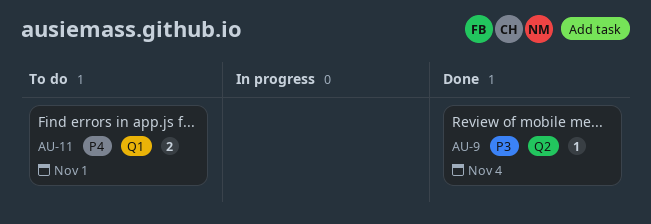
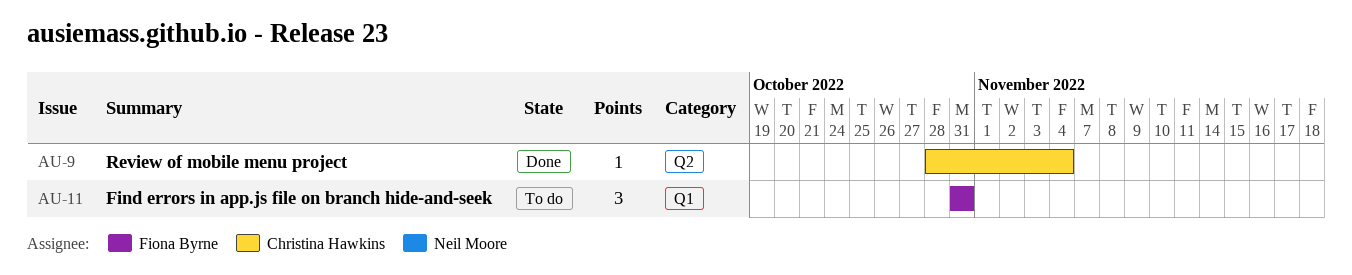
AU-11, estimate: 2 -> 3
AU-11, due: Nov 1 -> Oct 31

